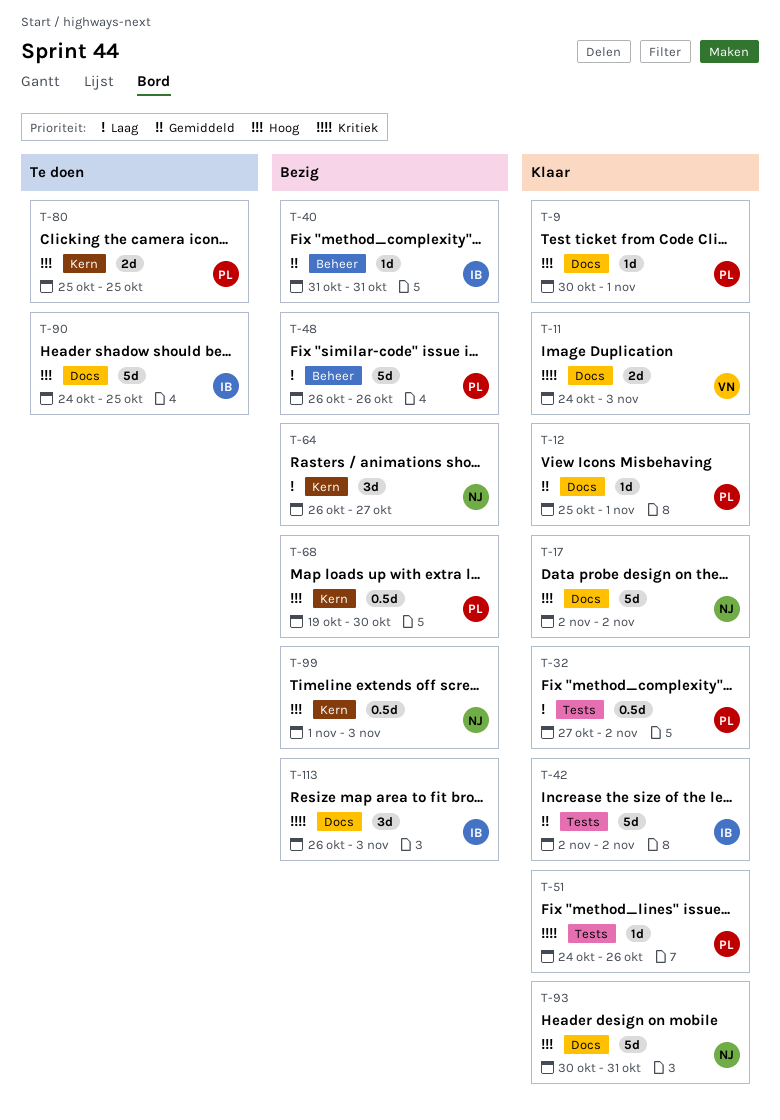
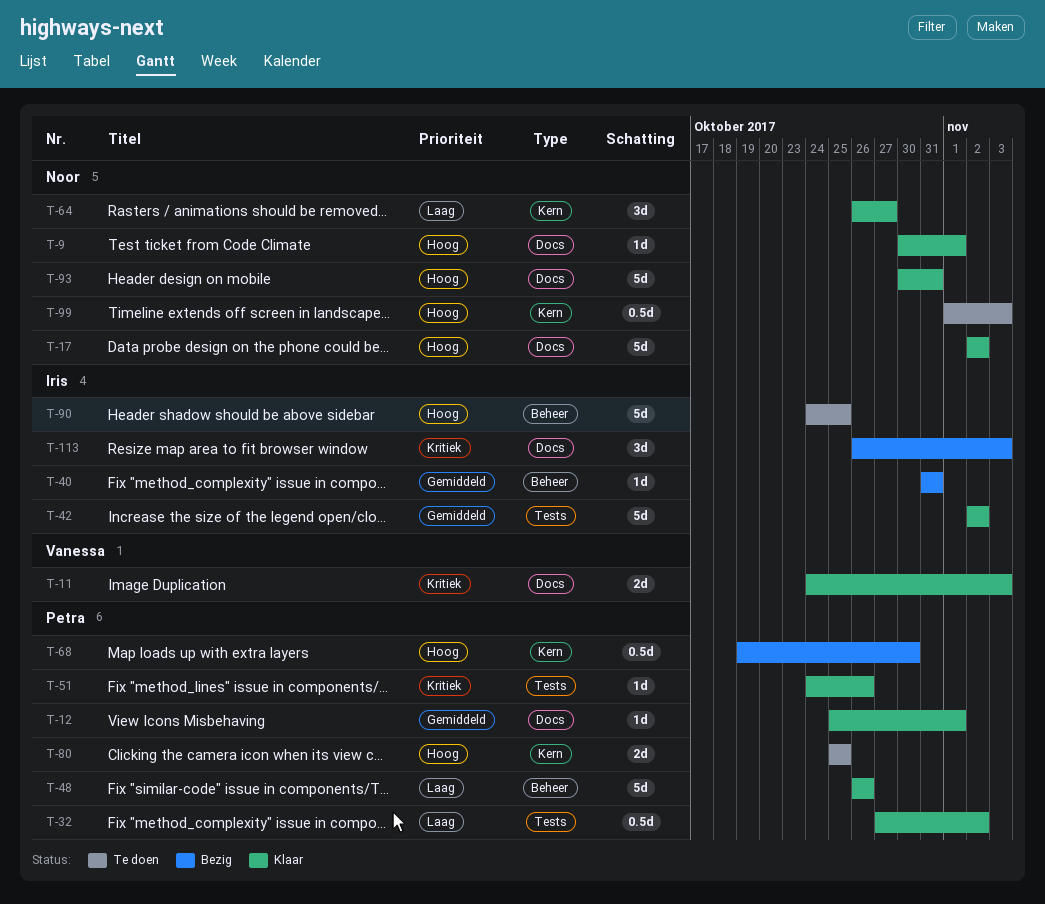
T-9, owner: Petra -> Noor
T-48, status: Bezig -> Klaar
T-64, status: Bezig -> Klaar
T-90, label: Docs -> Beheer
T-99, status: Bezig -> Te doen

